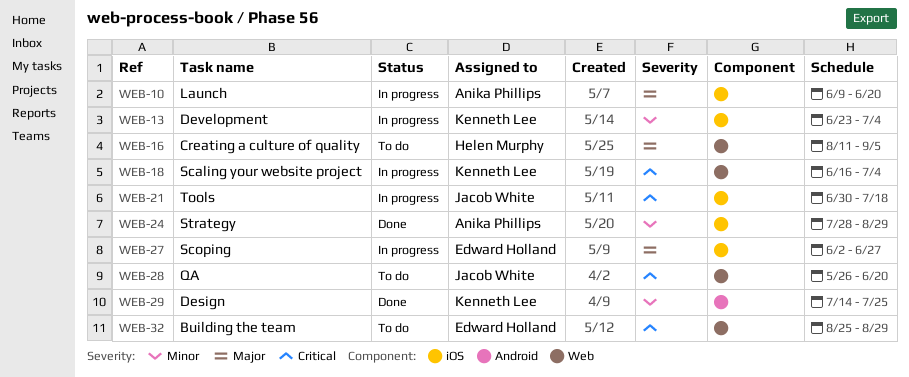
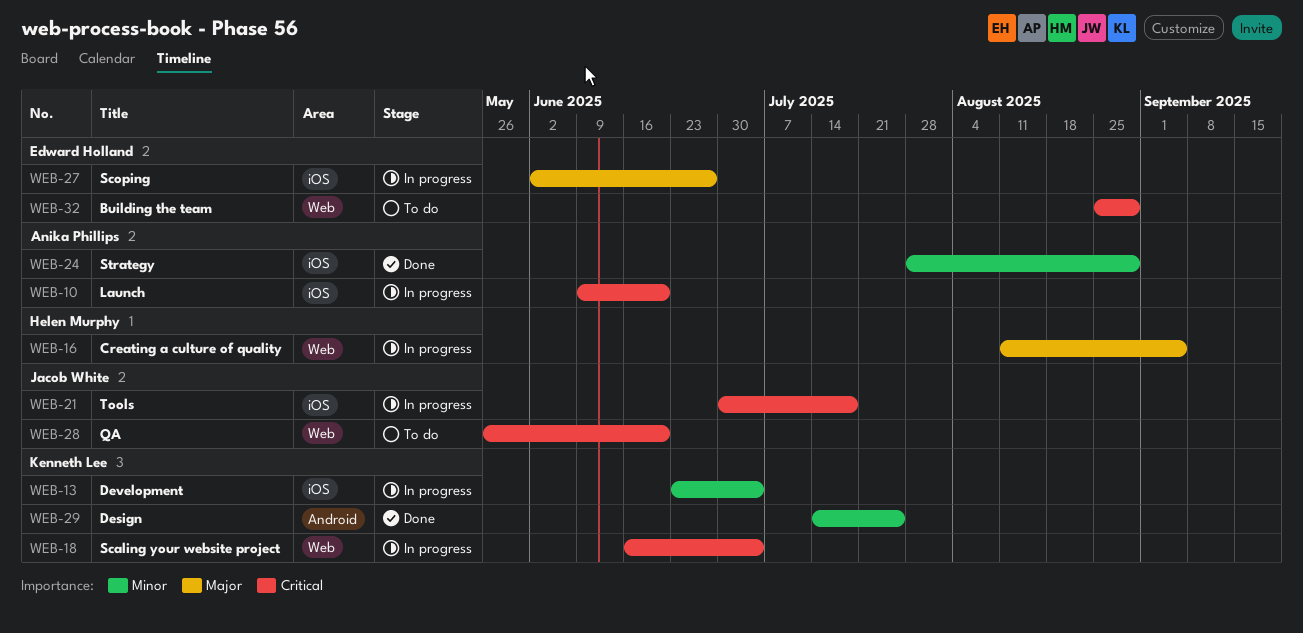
WEB-10, priority: Major -> Critical
WEB-16, status: To do -> In progress

